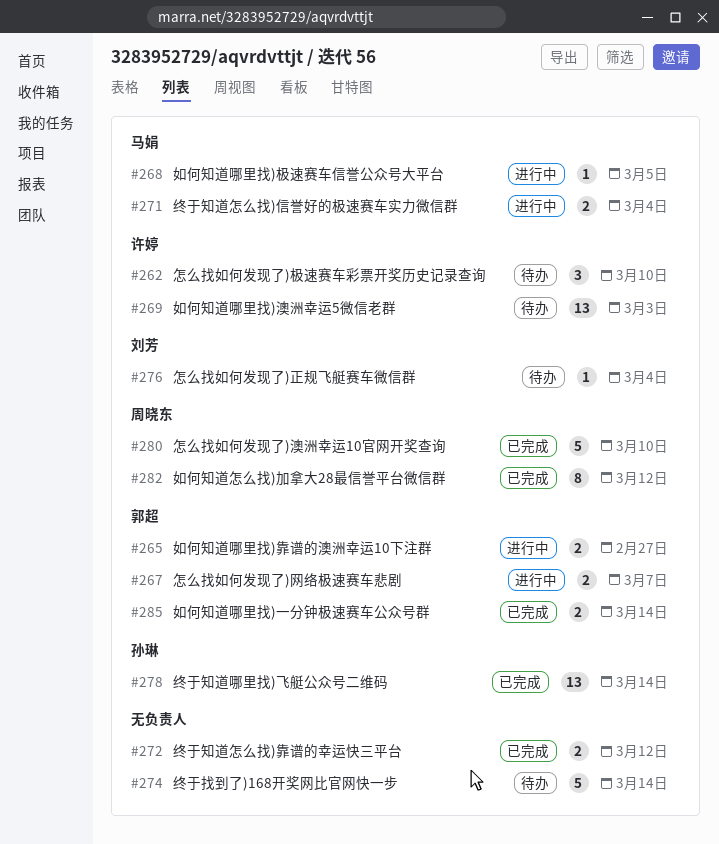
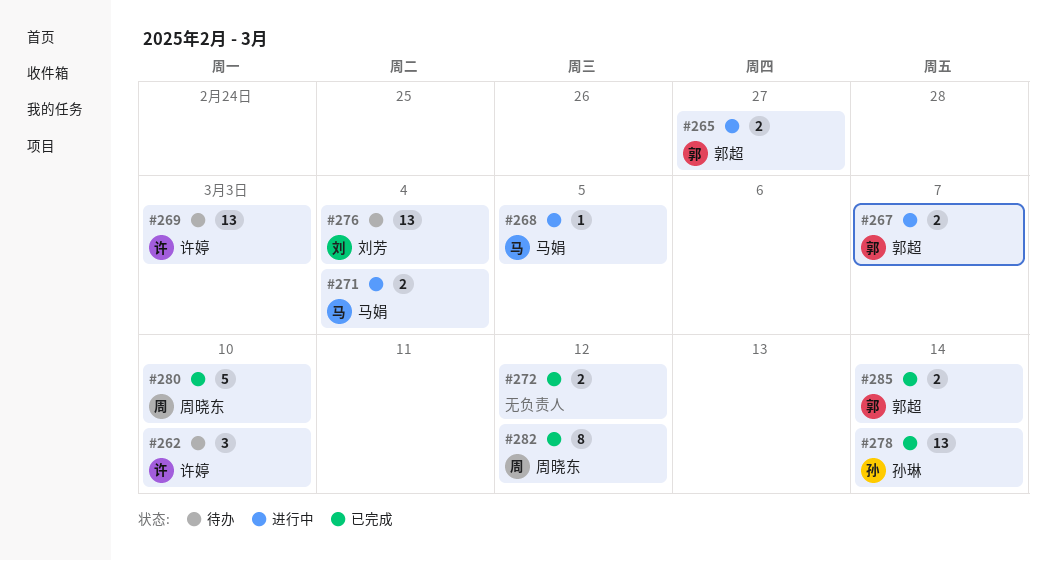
#274: present -> none
#276, estimate: 1 -> 13

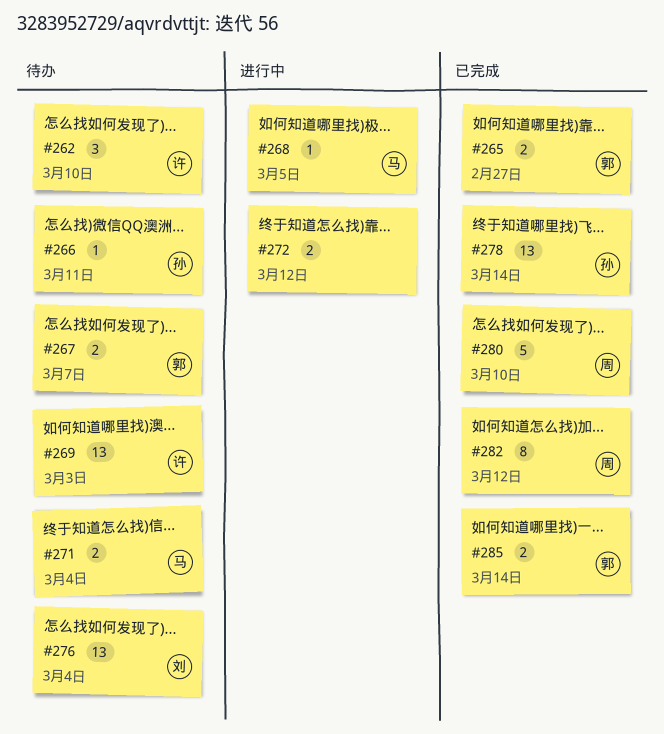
#265, status: 进行中 -> 已完成
#266: none -> present
#267, status: 进行中 -> 待办
#271, status: 进行中 -> 待办
#272, status: 已完成 -> 进行中

